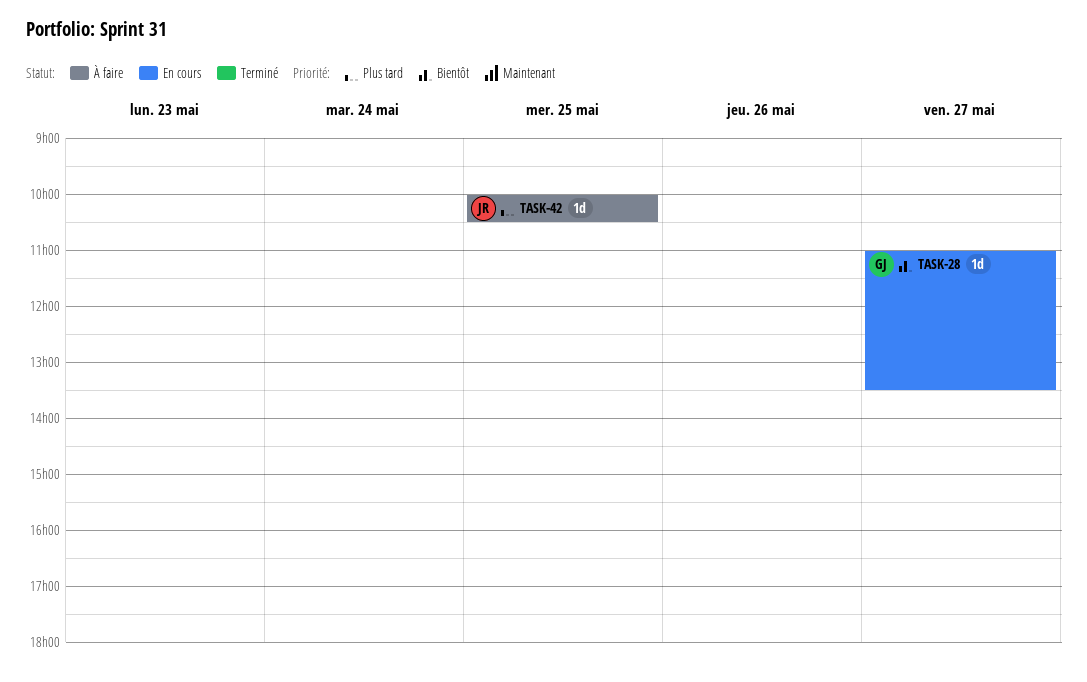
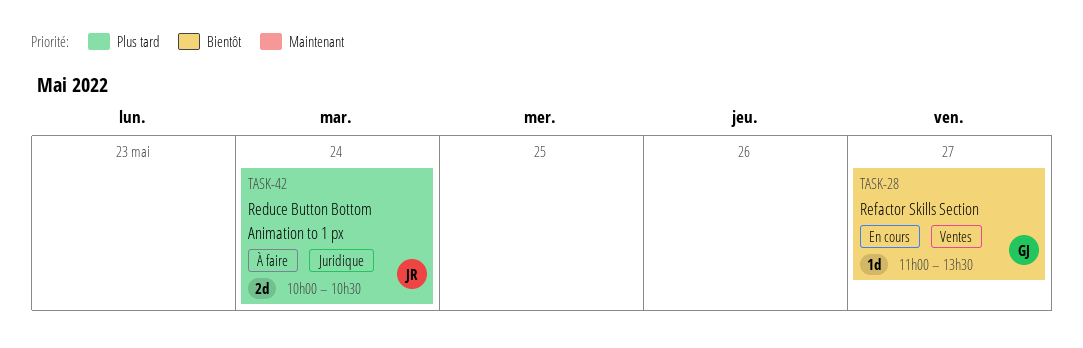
TASK-42, estimate: 1d -> 2d
TASK-42, day: May 25 -> May 24

